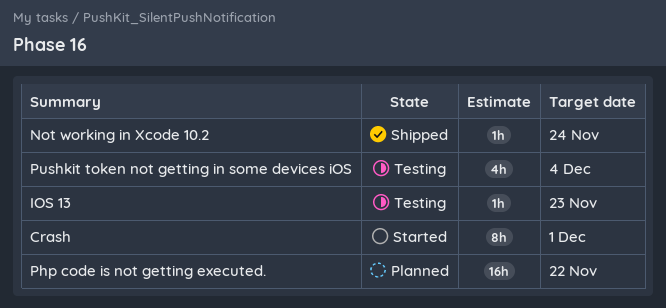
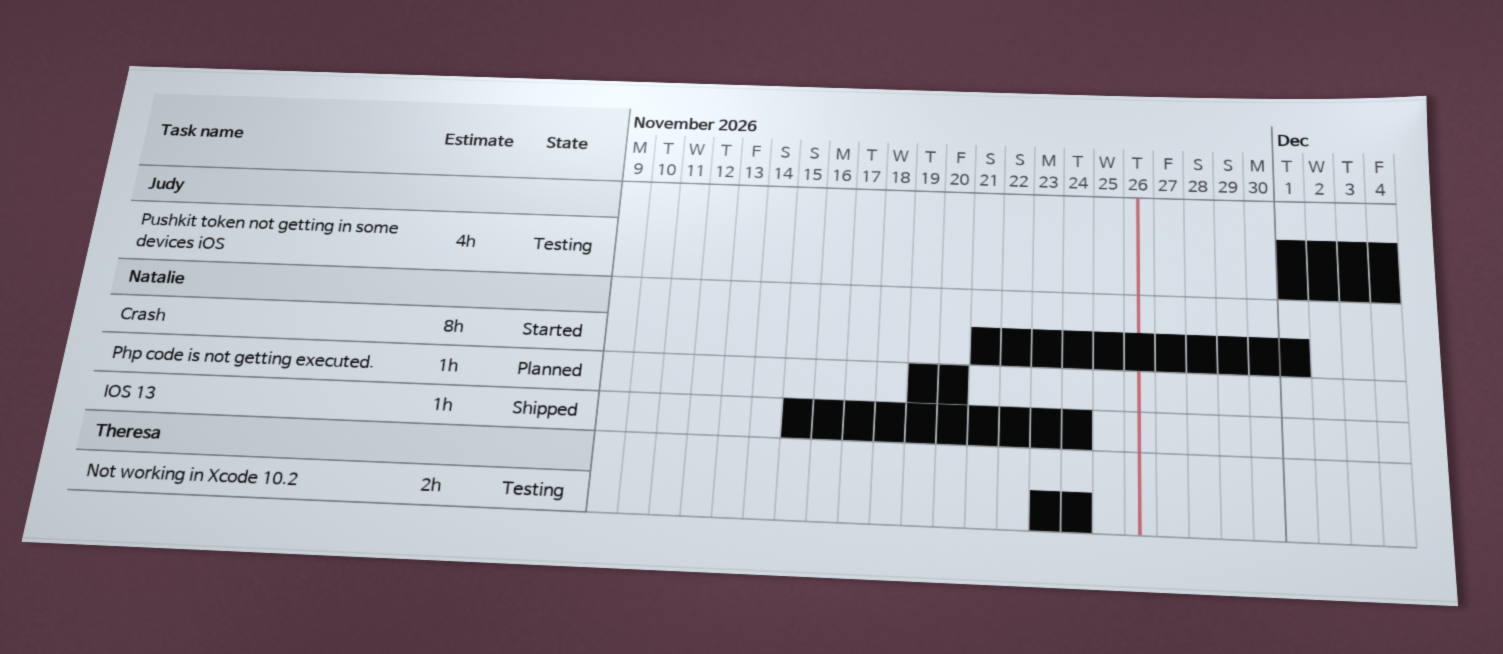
IOS 13, status: Testing -> Shipped
IOS 13, due: Nov 23 -> Nov 24
Not working in Xcode 10.2, status: Shipped -> Testing
Not working in Xcode 10.2, estimate: 1h -> 2h
Php code is not getting executed., estimate: 16h -> 1h
Php code is not getting executed., due: Nov 22 -> Nov 20

